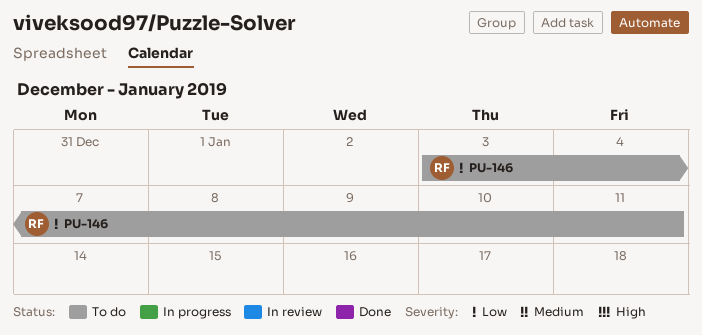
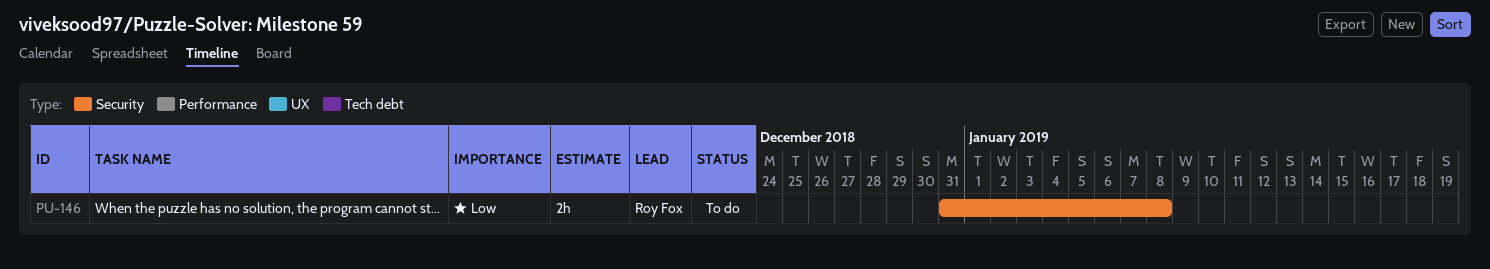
PU-146, start: Jan 3 -> Dec 31
PU-146, due: Jan 11 -> Jan 8

